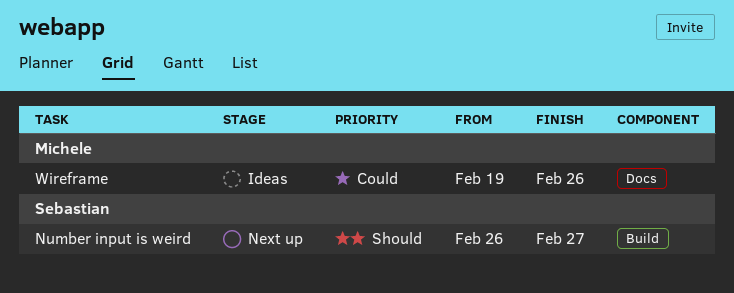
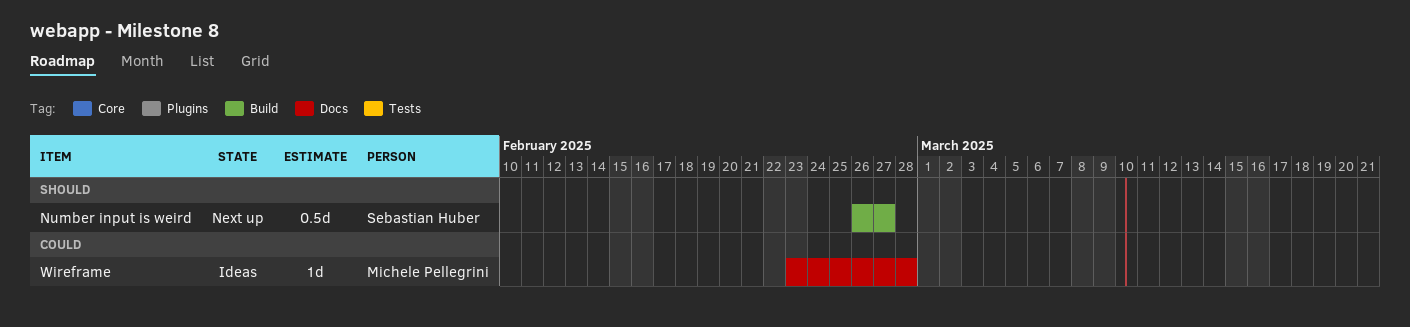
Wireframe, start: Feb 19 -> Feb 23
Wireframe, due: Feb 26 -> Feb 28

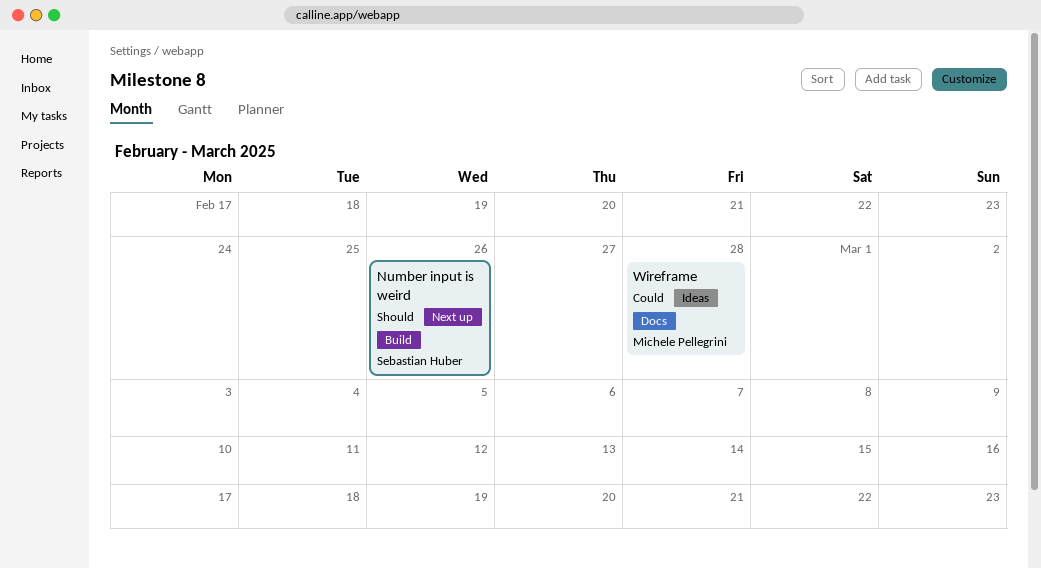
Number input is weird, due: Feb 27 -> Feb 26

